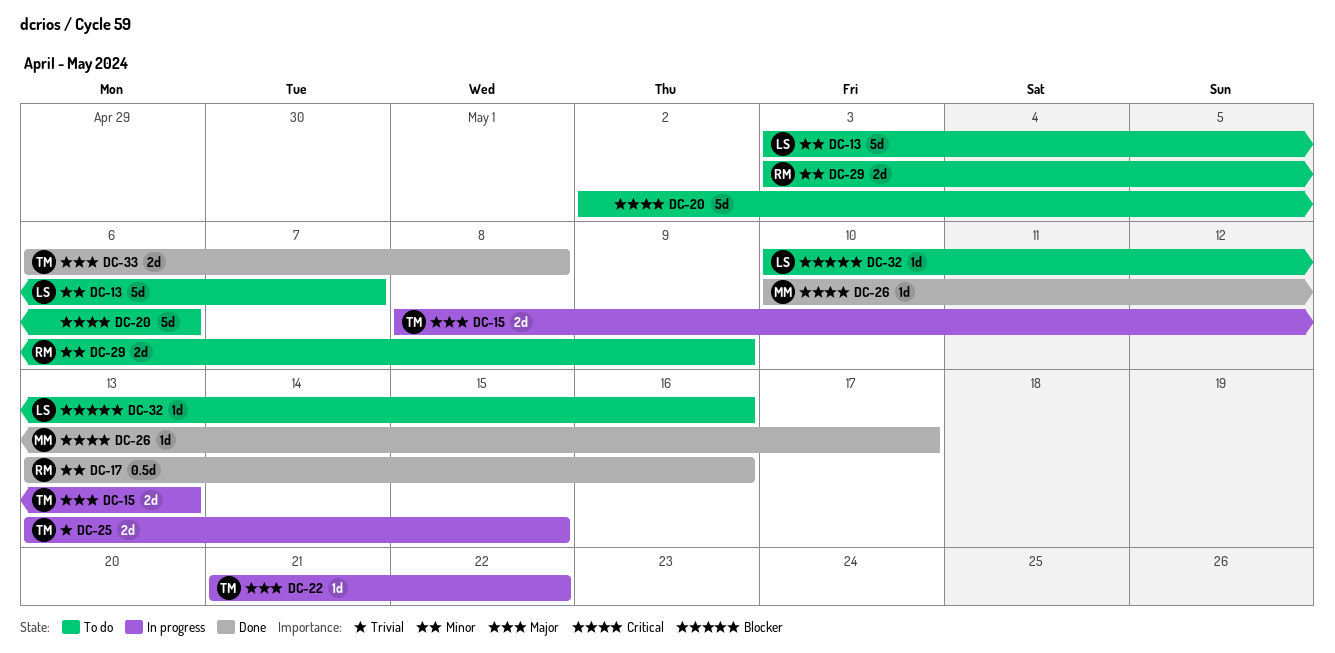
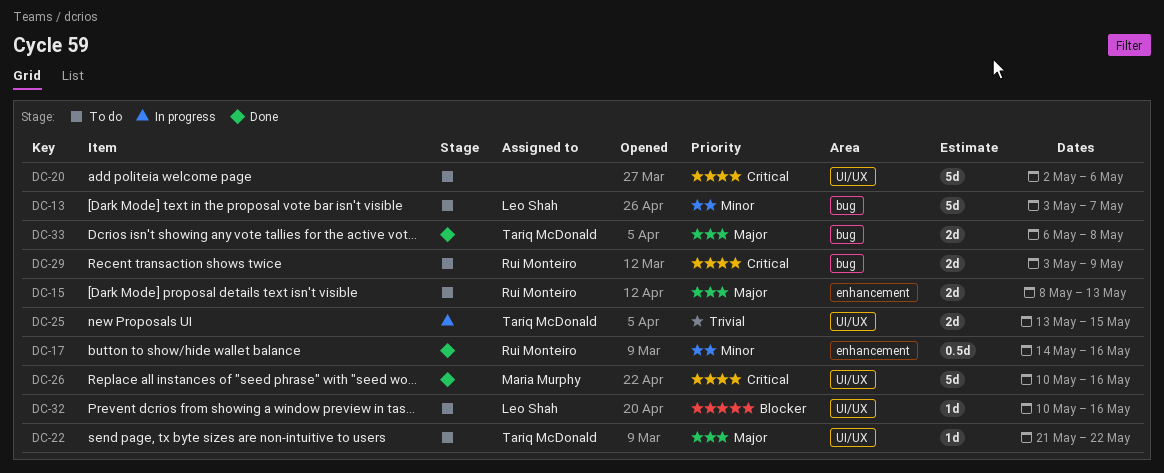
DC-15, status: In progress -> To do
DC-15, owner: Tariq McDonald -> Rui Monteiro
DC-17, start: May 13 -> May 14
DC-22, status: In progress -> To do
DC-26, estimate: 1d -> 5d
DC-26, due: May 17 -> May 16
DC-29, priority: Minor -> Critical

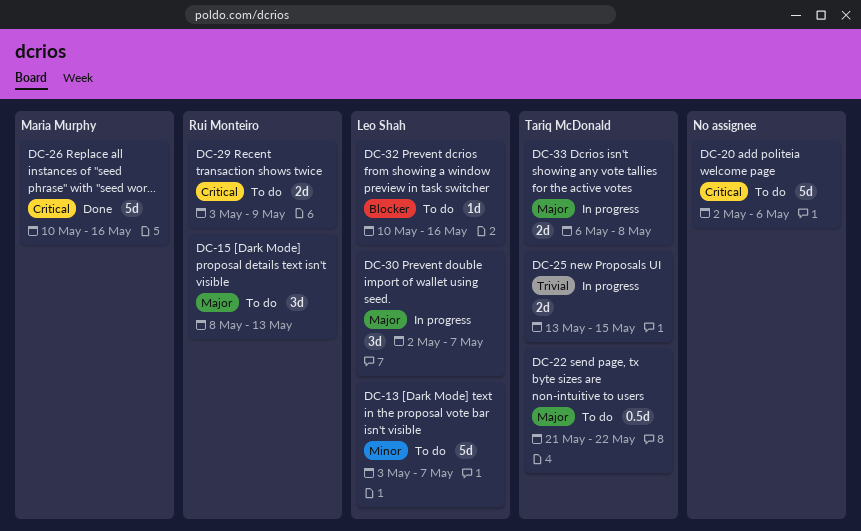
DC-15, estimate: 2d -> 3d
DC-17: present -> none
DC-22, estimate: 1d -> 0.5d
DC-30: none -> present
DC-33, status: Done -> In progress

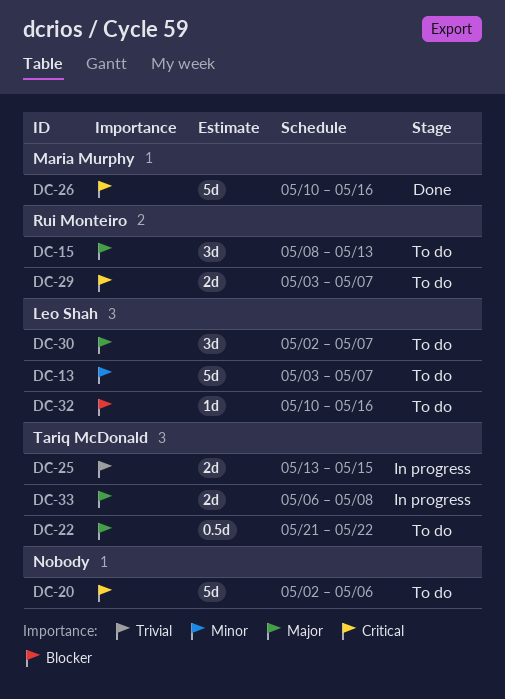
DC-29, due: May 9 -> May 7
DC-30, status: In progress -> To do

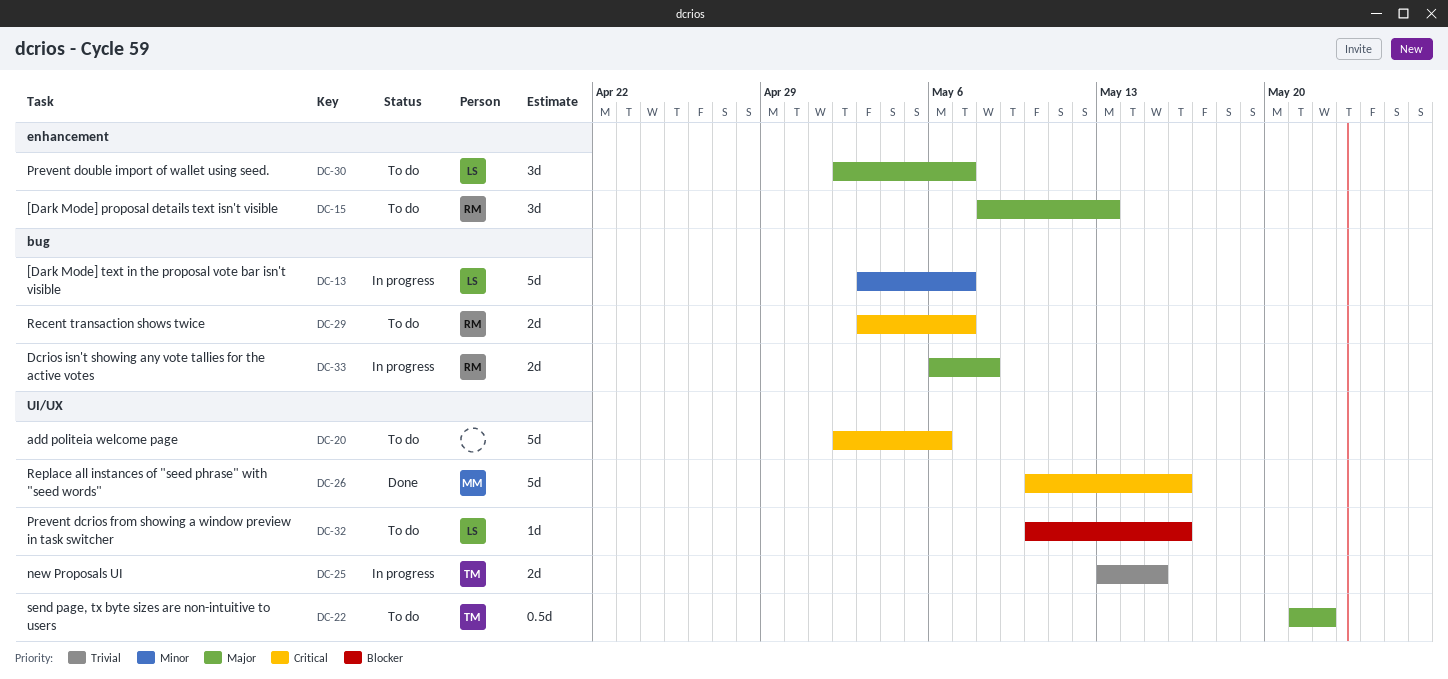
DC-13, status: To do -> In progress
DC-33, owner: Tariq McDonald -> Rui Monteiro

